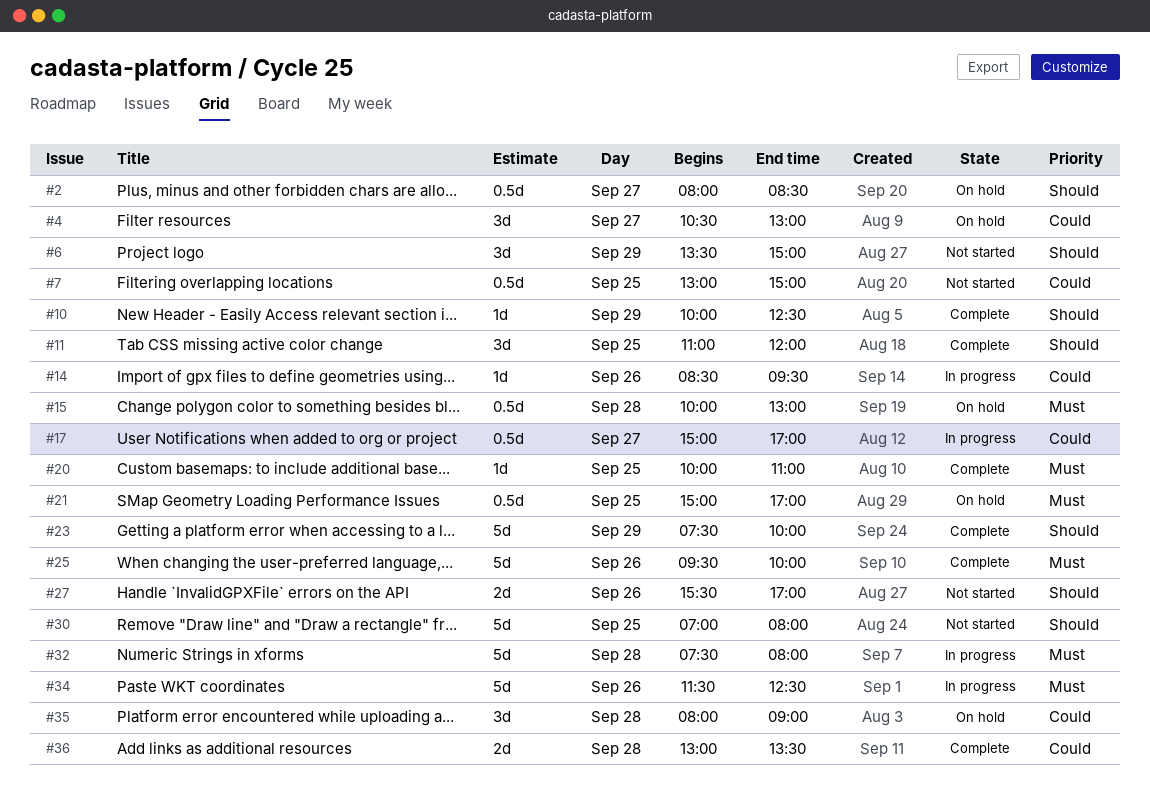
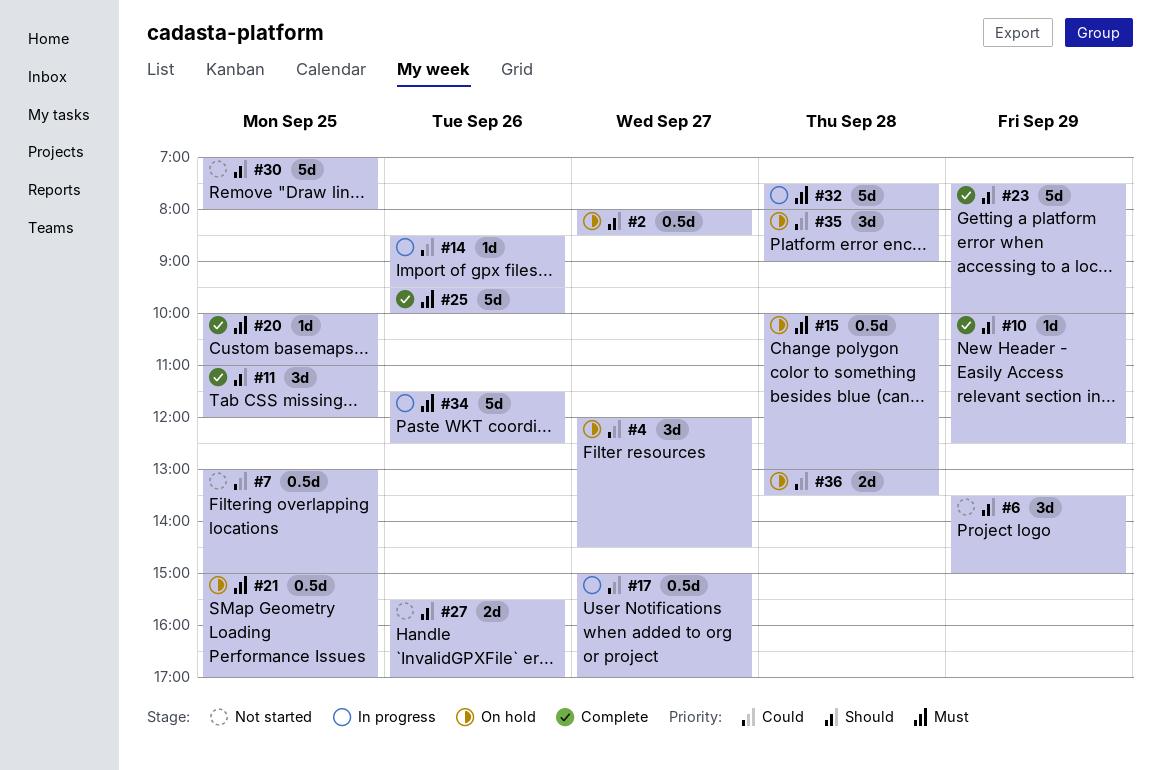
#4, begins: 10:30 -> 12:00
#4, ends: 13:00 -> 14:30
#36, status: Complete -> On hold

